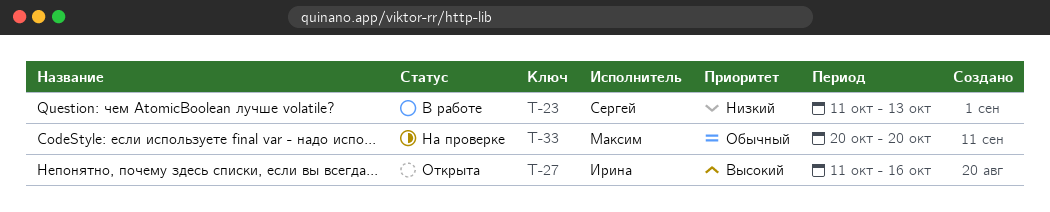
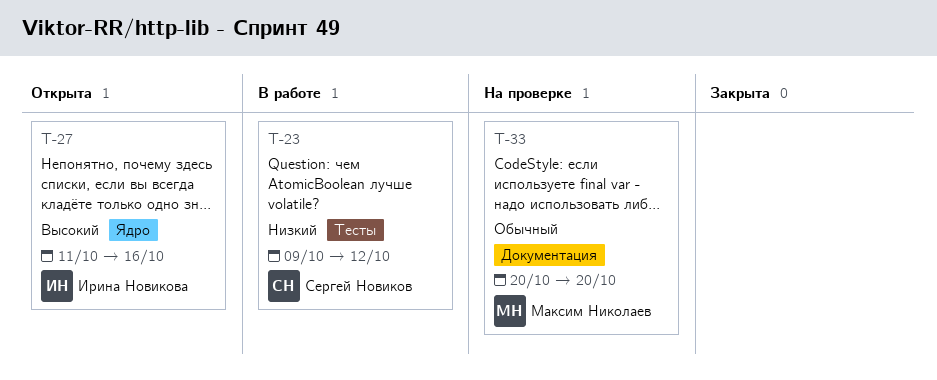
T-23, start: Oct 11 -> Oct 9
T-23, due: Oct 13 -> Oct 12

